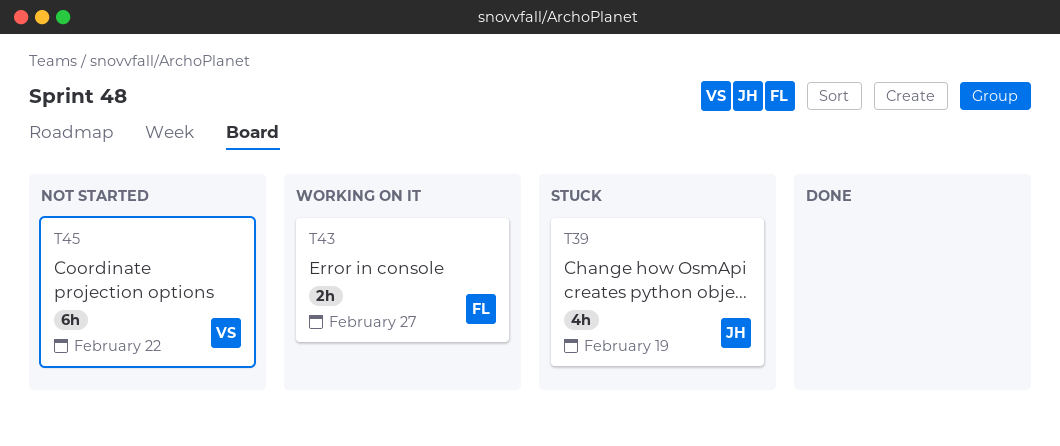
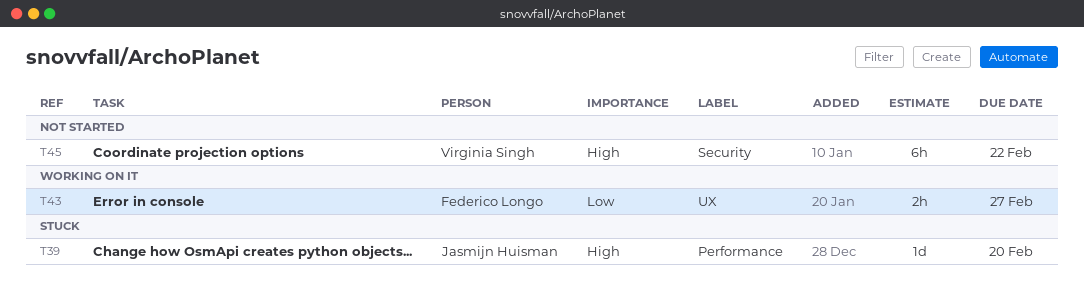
T39, estimate: 4h -> 1d
T39, due: Feb 19 -> Feb 20

